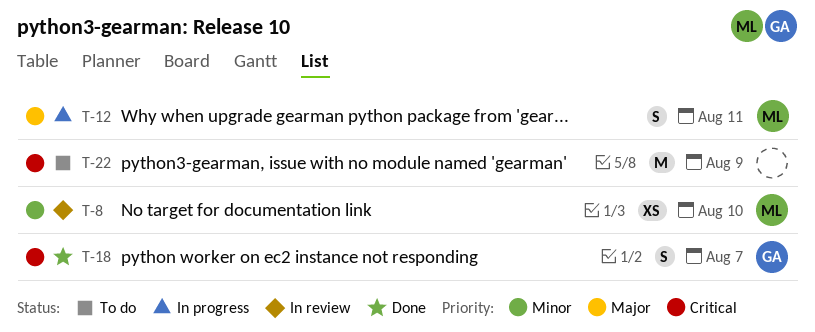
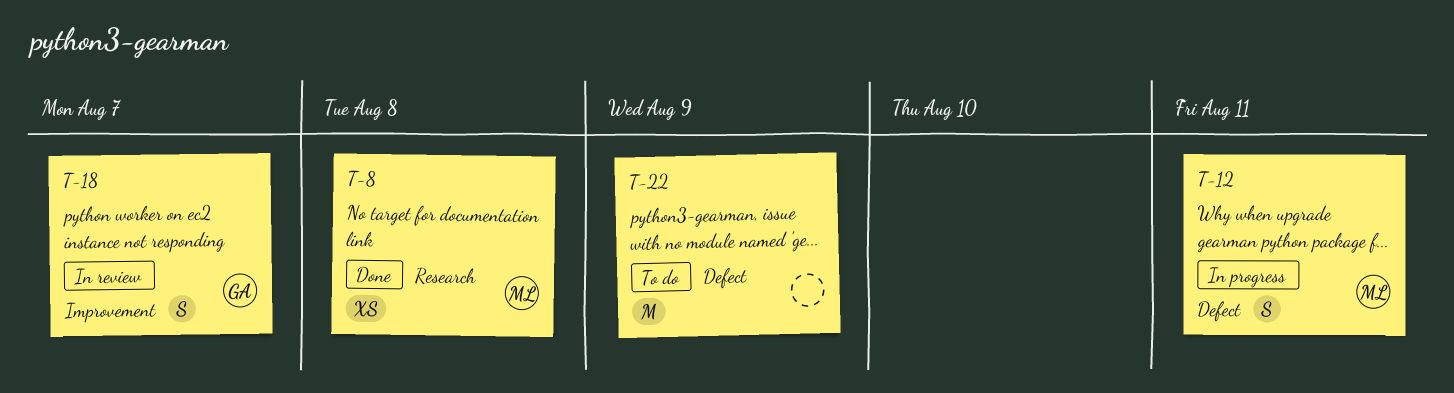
T-8, status: In review -> Done
T-8, due: Aug 10 -> Aug 8
T-18, status: Done -> In review

